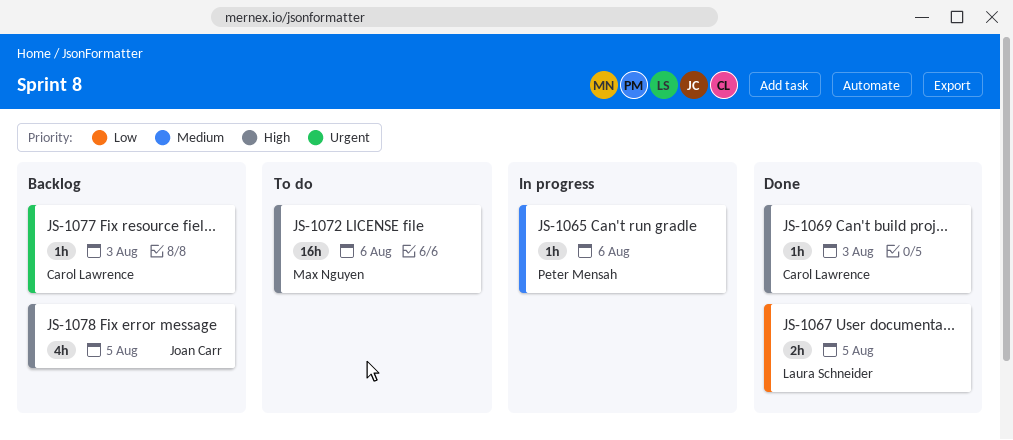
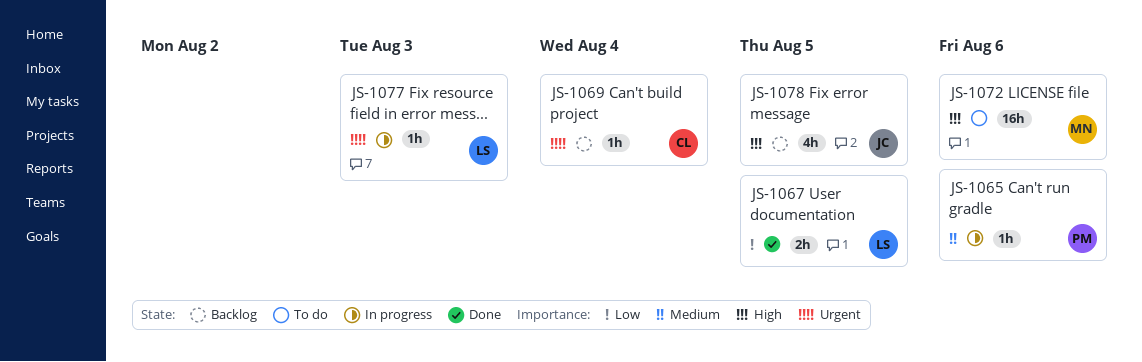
JS-1069, status: Done -> Backlog
JS-1069, priority: High -> Urgent
JS-1069, due: Aug 3 -> Aug 4
JS-1077, status: Backlog -> In progress
JS-1077, owner: Carol Lawrence -> Laura Schneider

